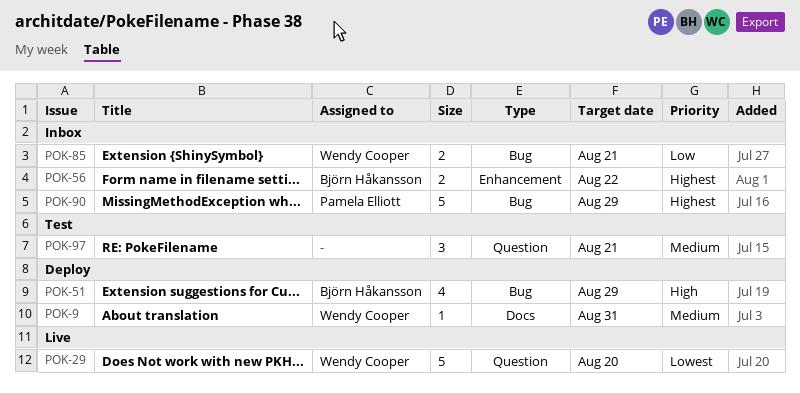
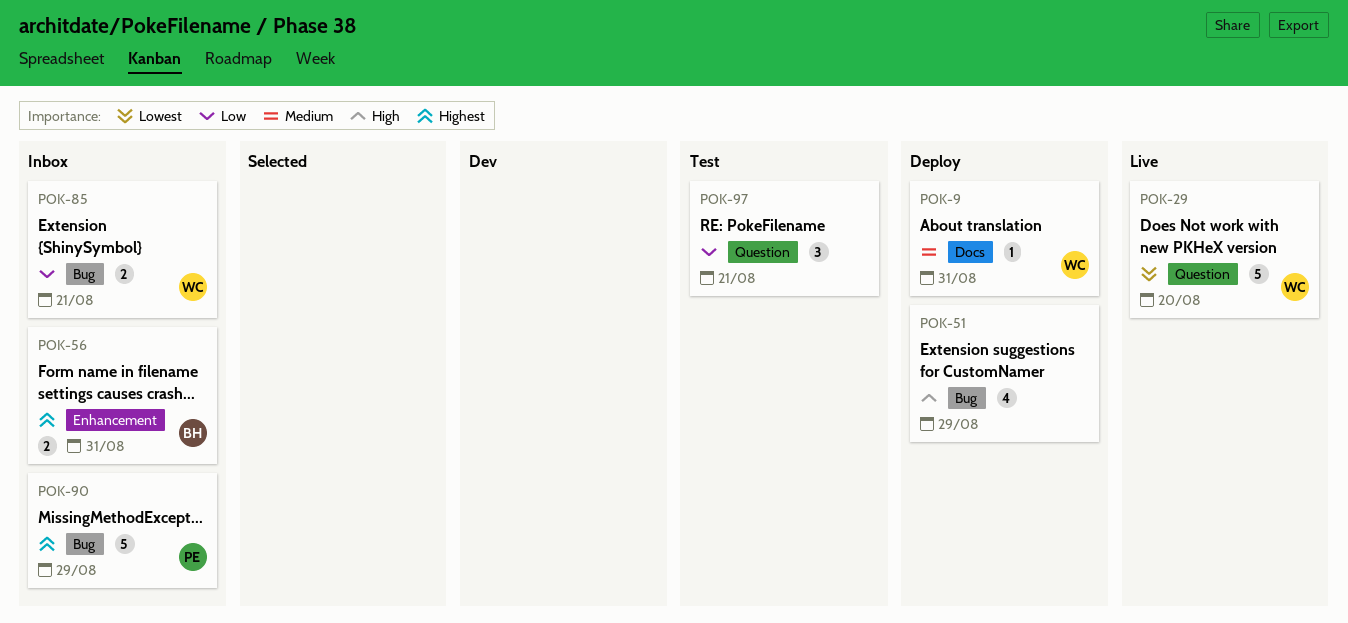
POK-51, owner: Björn Håkansson -> none
POK-56, due: Aug 22 -> Aug 31
POK-97, priority: Medium -> Low

